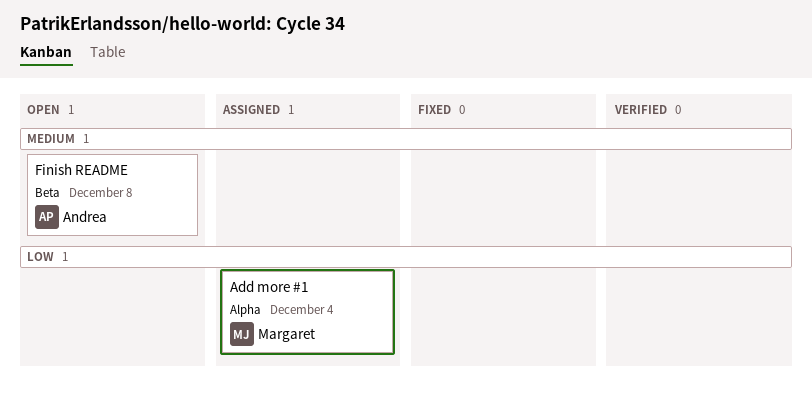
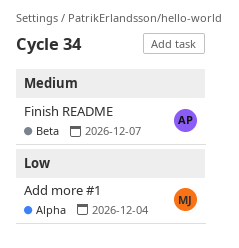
Finish README, due: Dec 8 -> Dec 7

